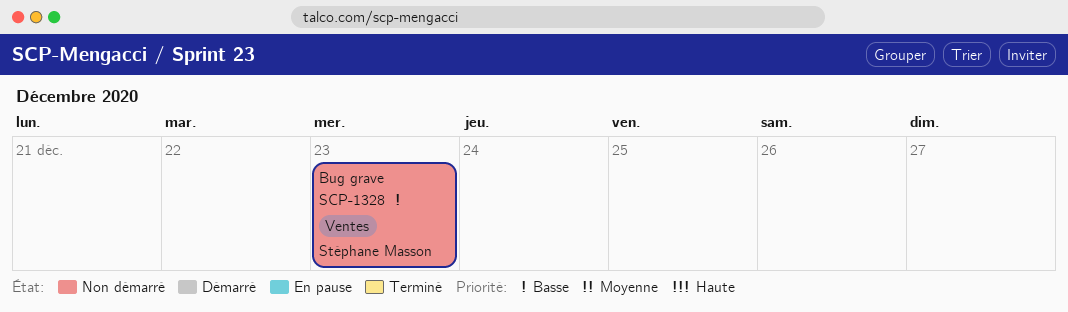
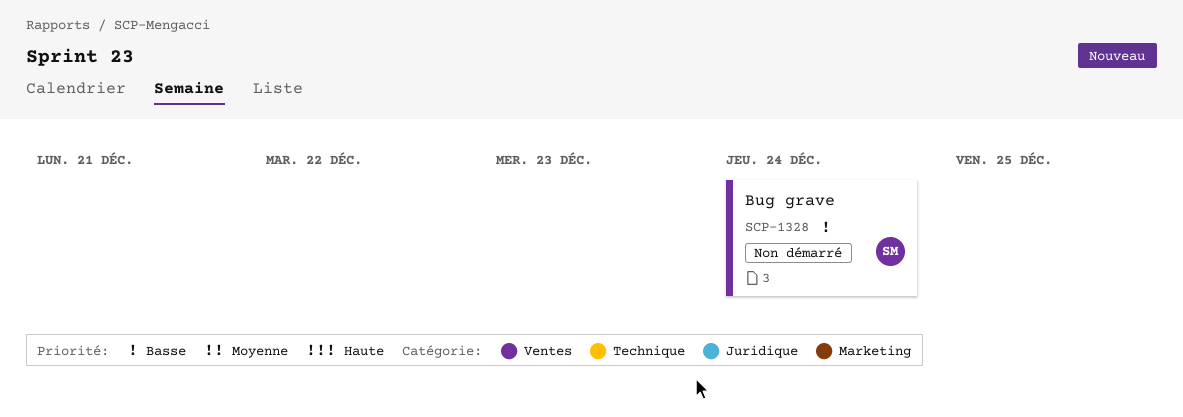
SCP-1328, due: Dec 23 -> Dec 24

